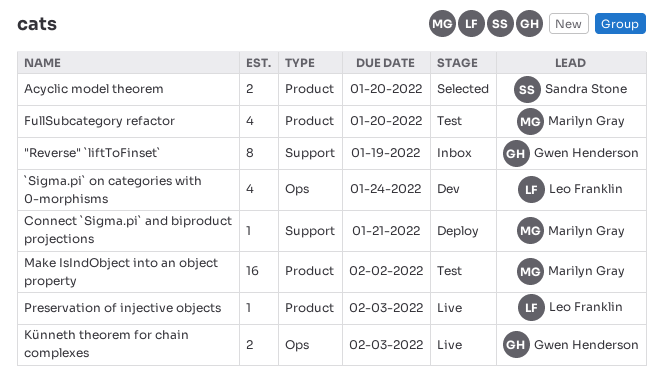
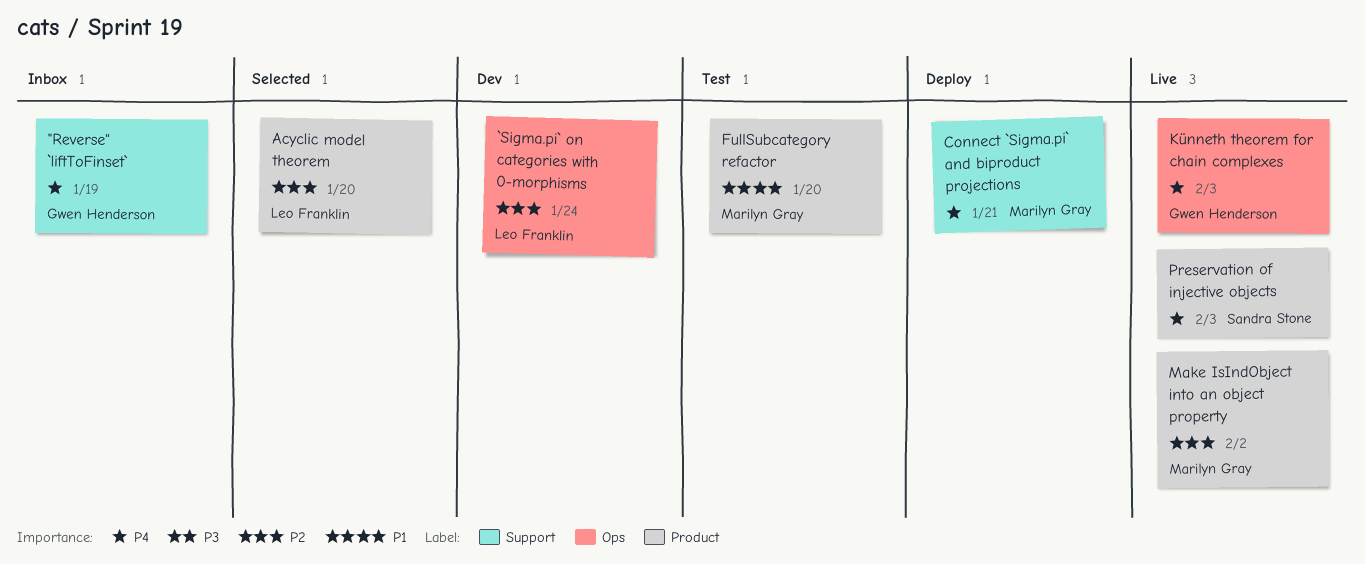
Acyclic model theorem, owner: Sandra Stone -> Leo Franklin
Make IsIndObject into an object property, status: Test -> Live
Preservation of injective objects, owner: Leo Franklin -> Sandra Stone

